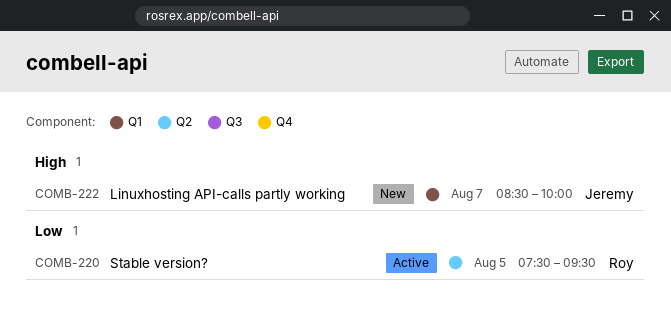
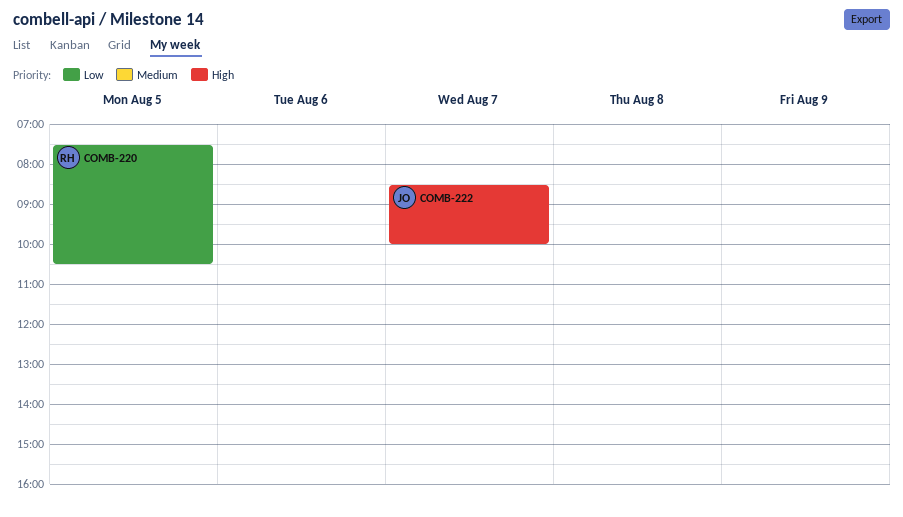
COMB-220, ends: 09:30 -> 10:30

